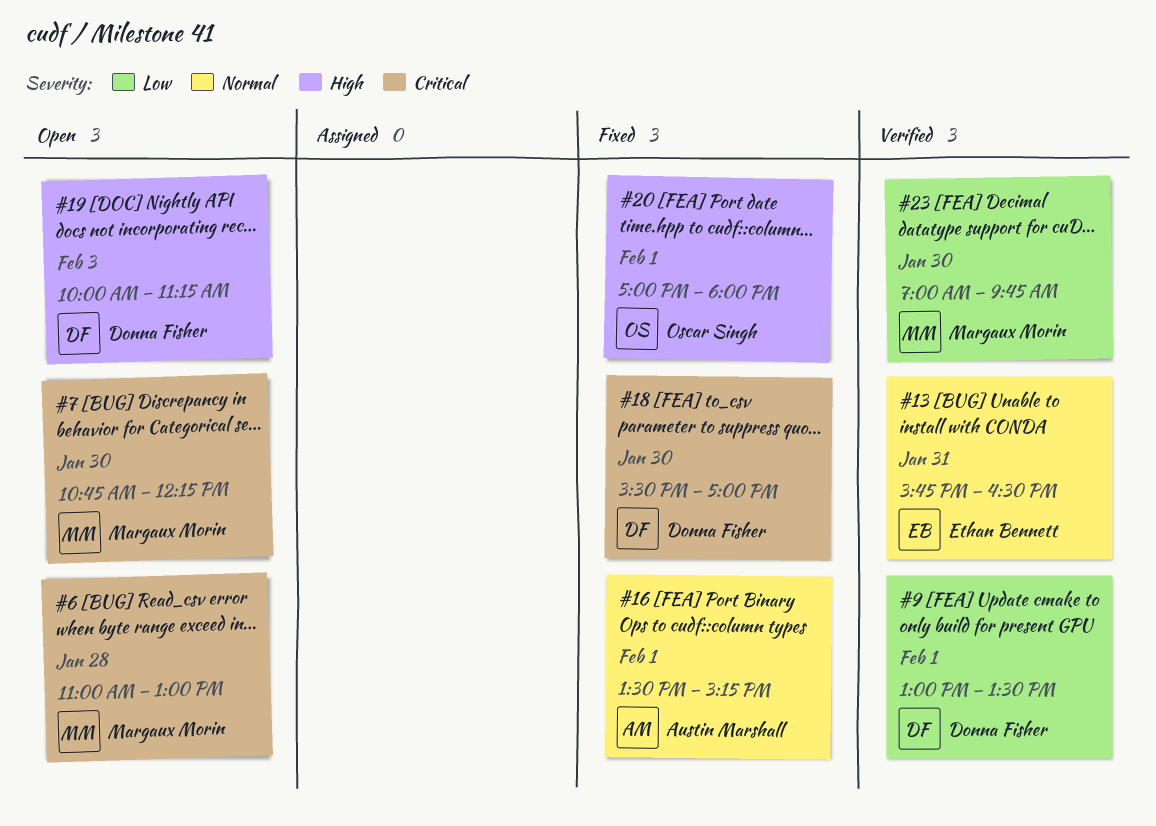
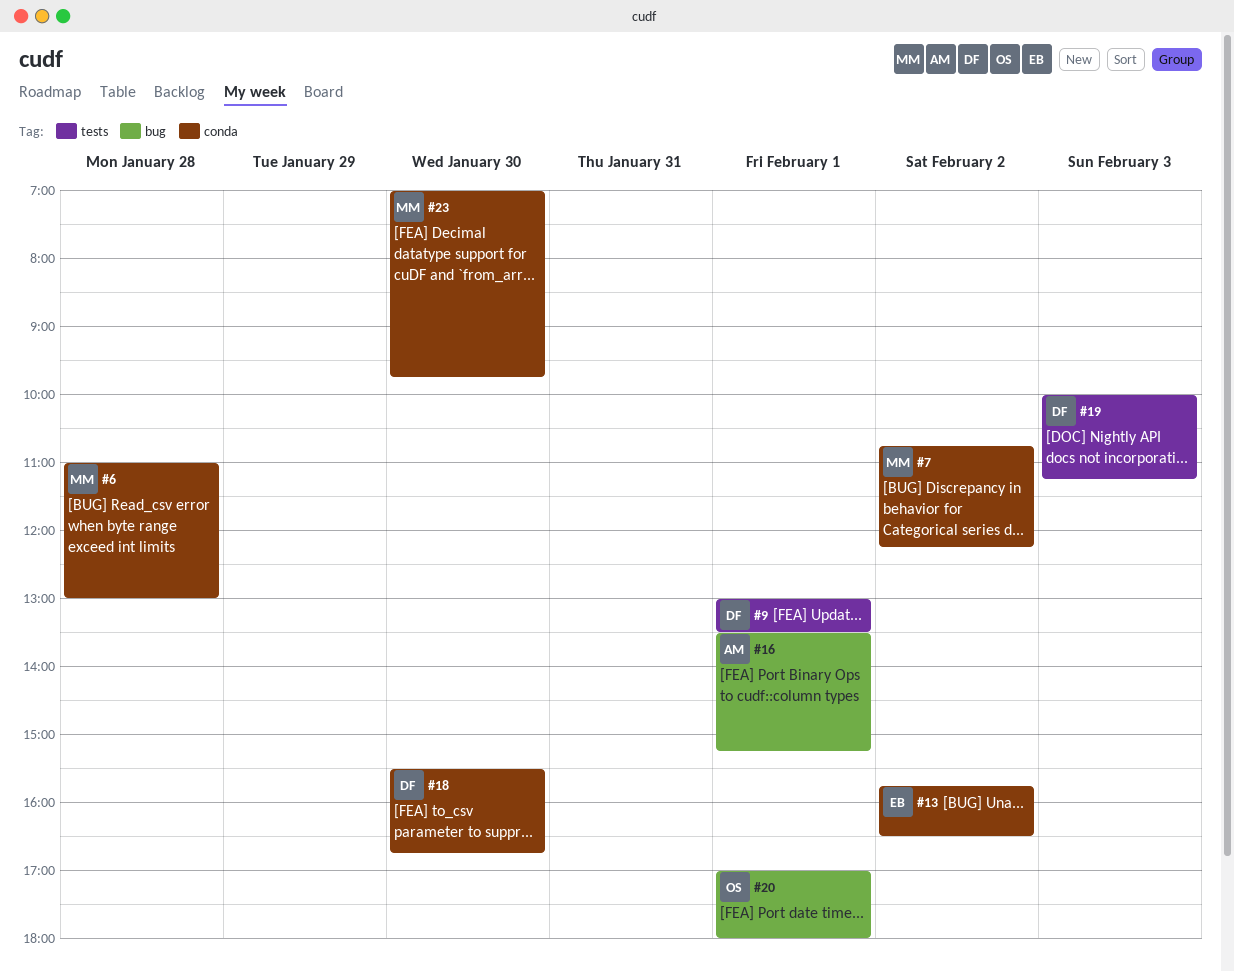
#7, day: Jan 30 -> Feb 2
#13, day: Jan 31 -> Feb 2
#18, ends: 17:00 -> 16:45

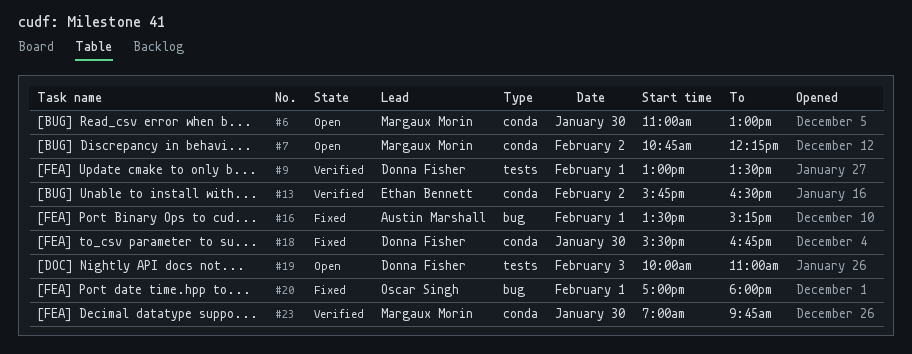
#6, day: Jan 28 -> Jan 30
#19, ends: 11:15 -> 11:00

